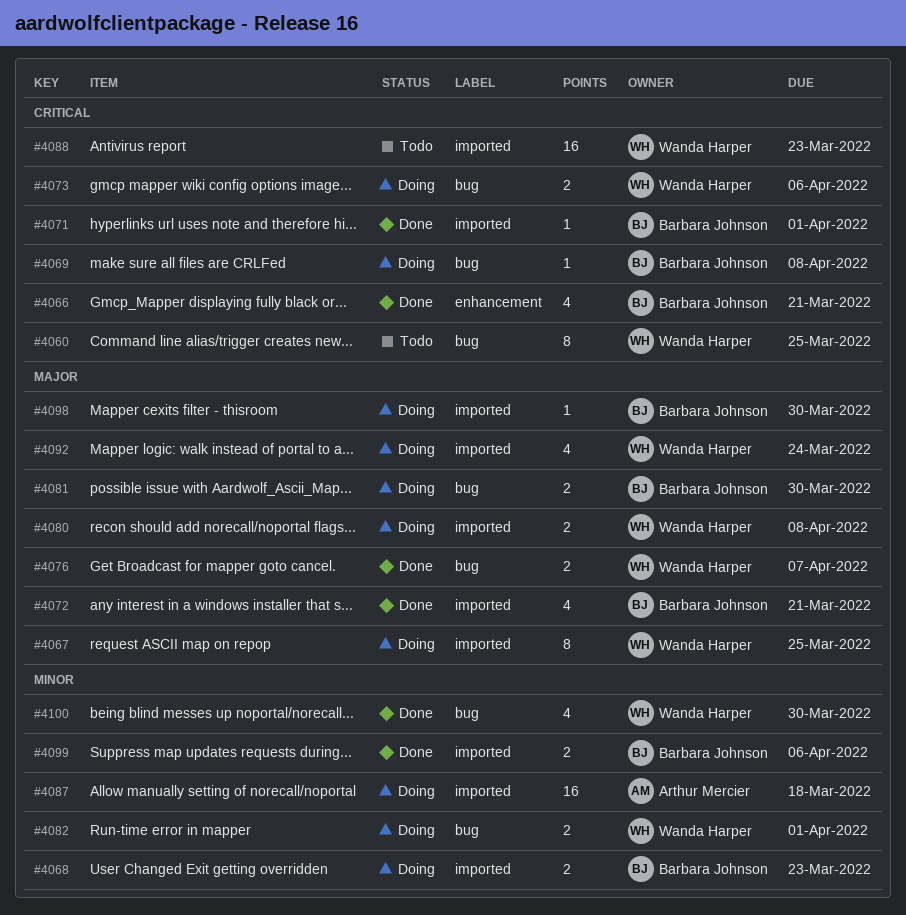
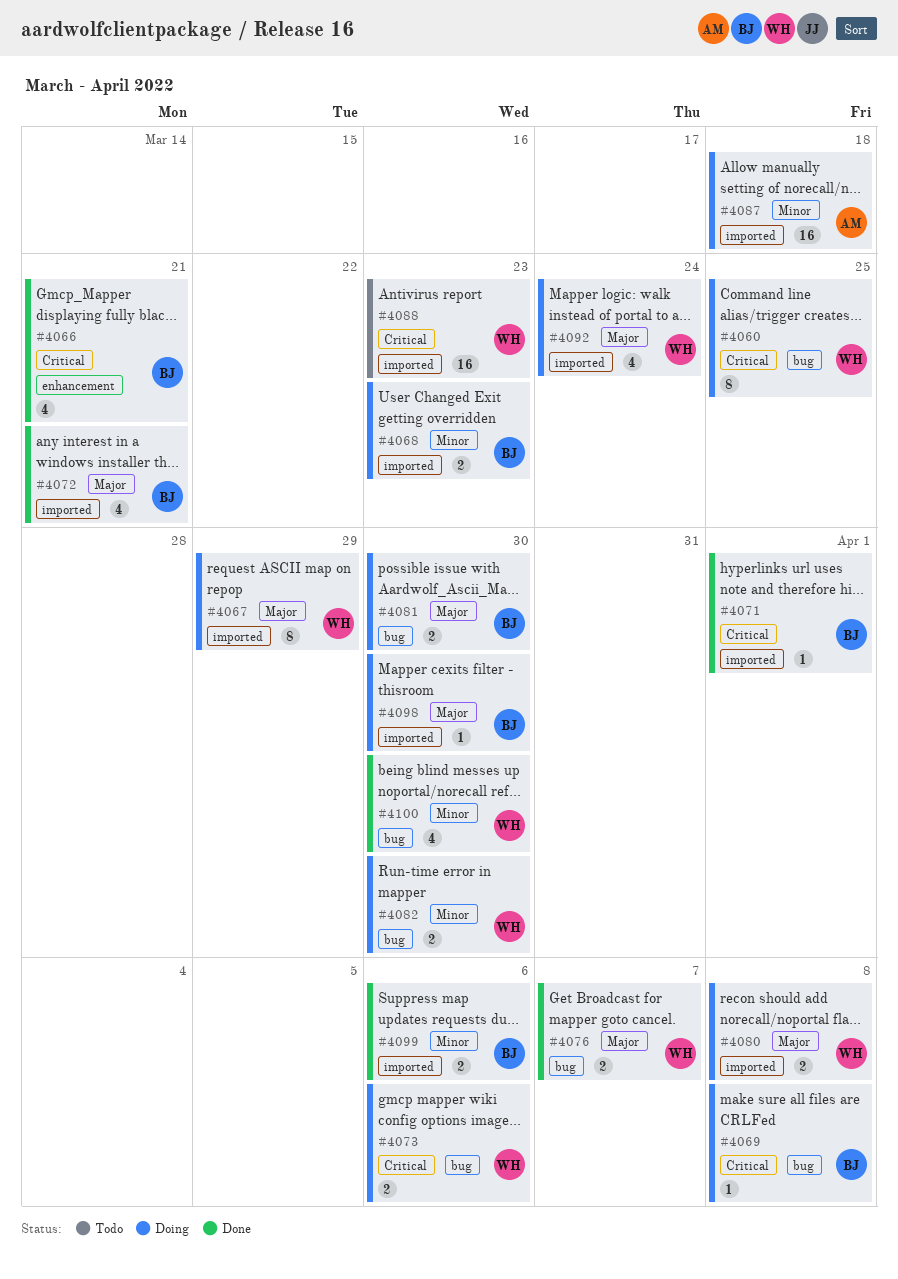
#4060, status: Todo -> Doing
#4067, due: Mar 25 -> Mar 29
#4082, due: Apr 1 -> Mar 30

